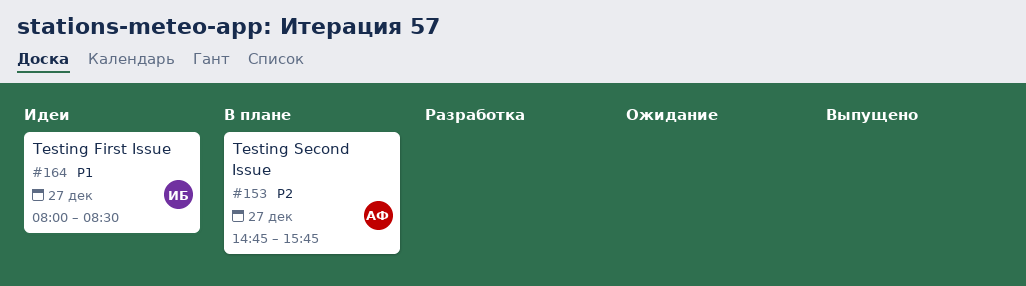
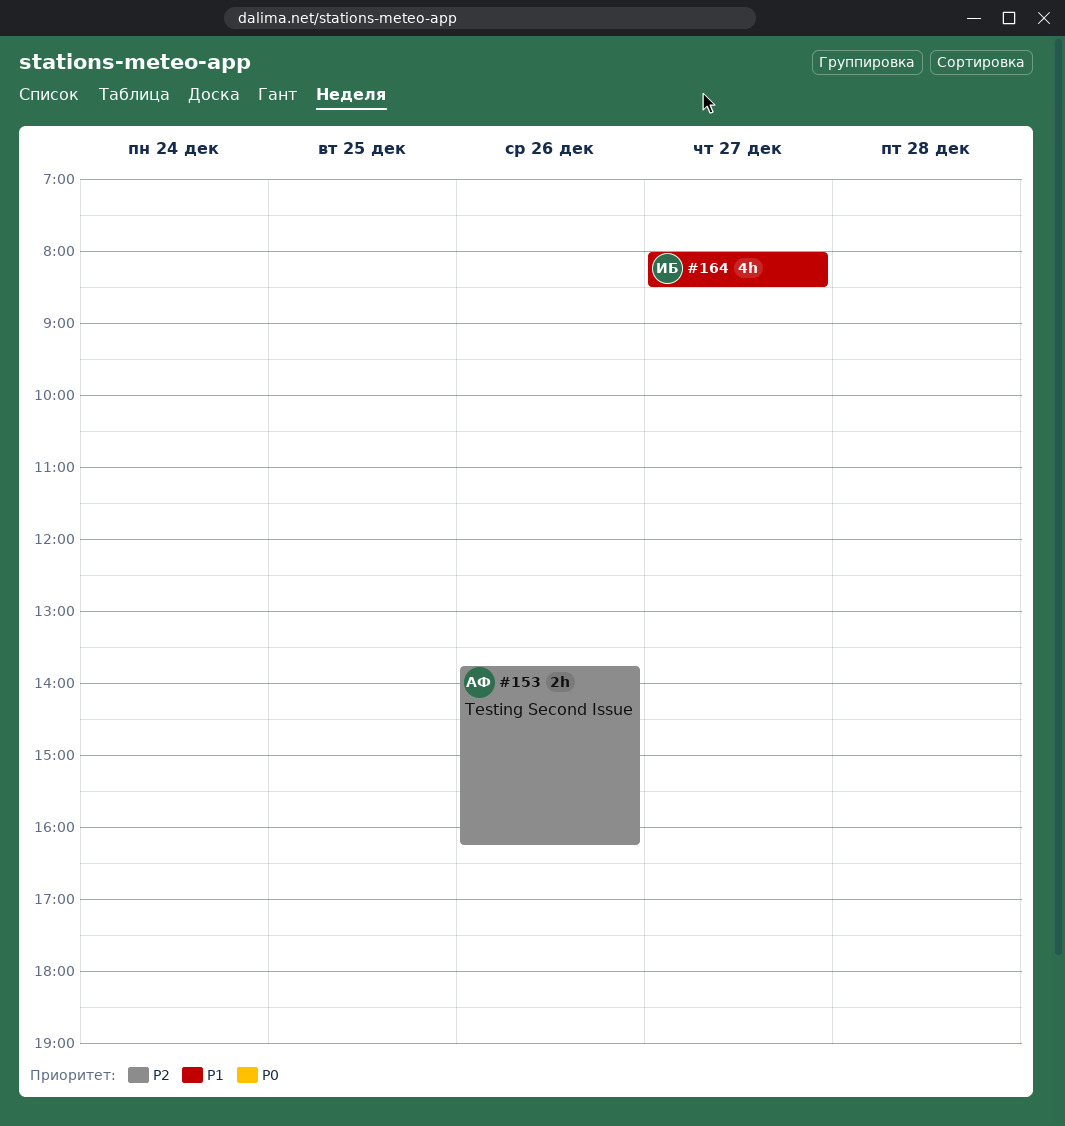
#153, day: Dec 27 -> Dec 26
#153, begins: 14:45 -> 13:45
#153, ends: 15:45 -> 16:15

